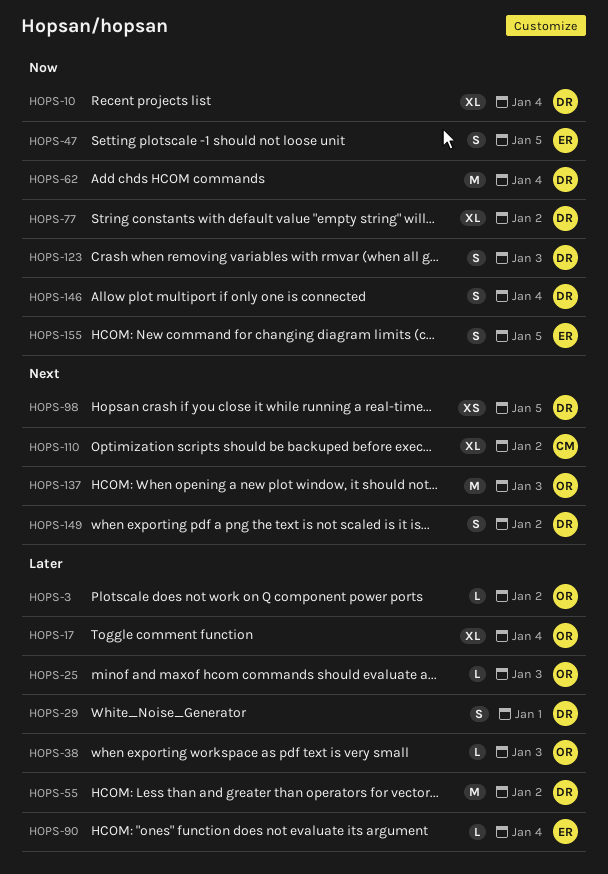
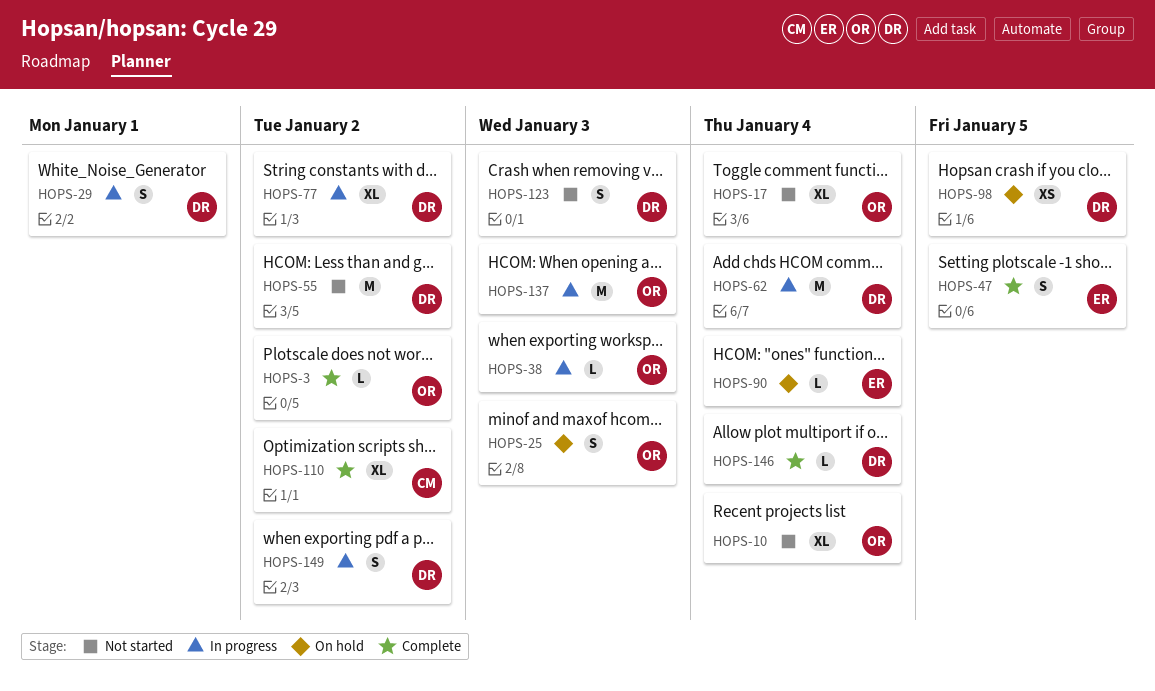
HOPS-10, owner: DR -> OR
HOPS-25, estimate: L -> S
HOPS-146, estimate: S -> L
HOPS-155: present -> none

